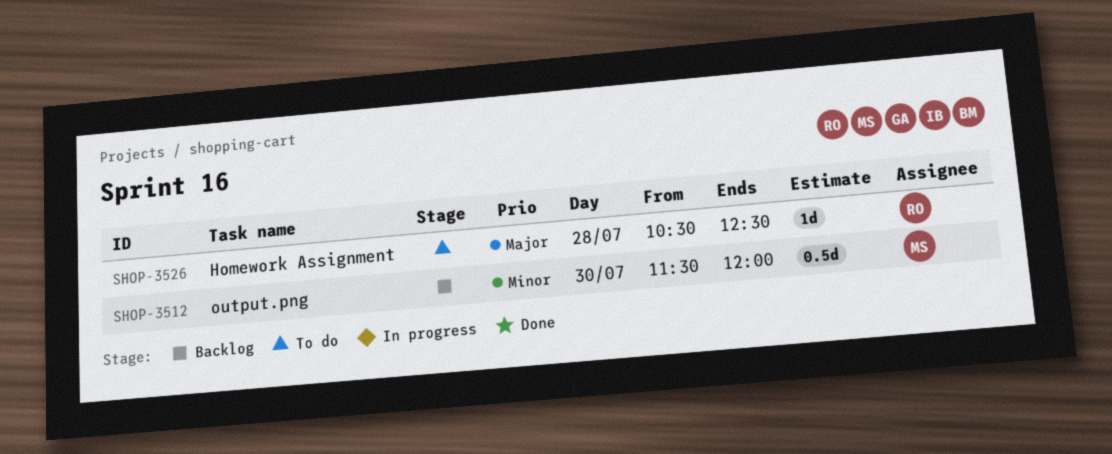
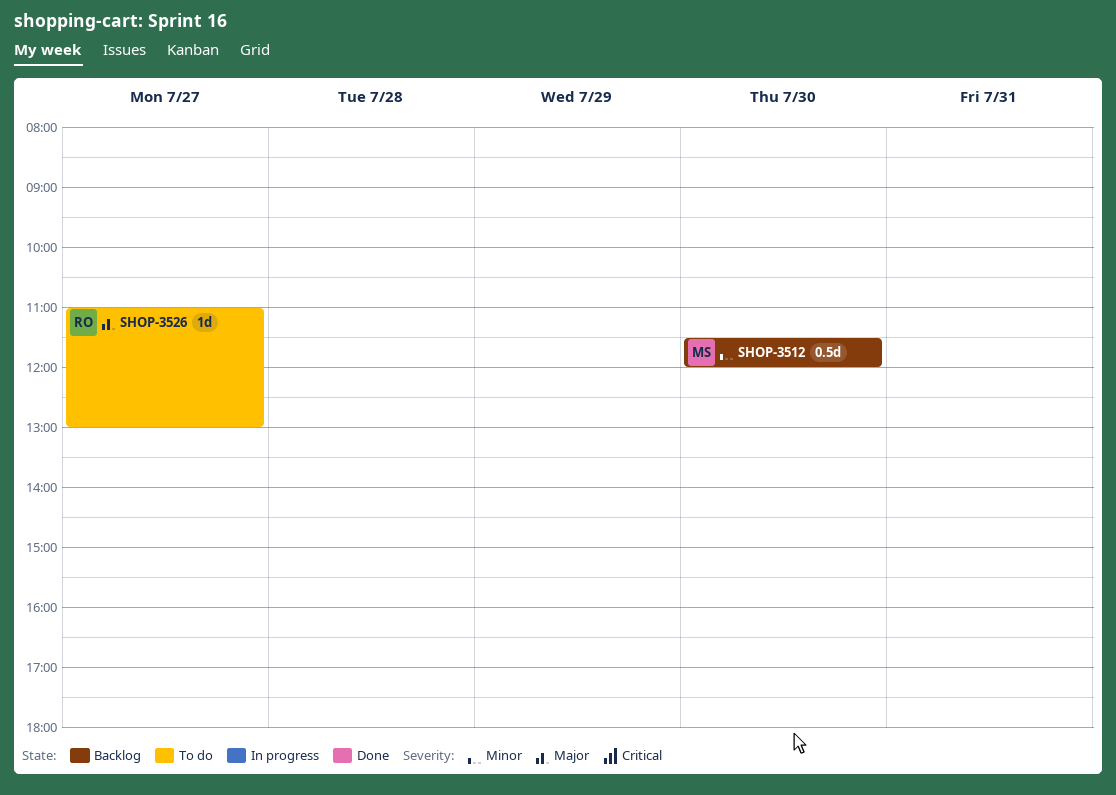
SHOP-3526, day: Jul 28 -> Jul 27
SHOP-3526, begins: 10:30 -> 11:00
SHOP-3526, ends: 12:30 -> 13:00

